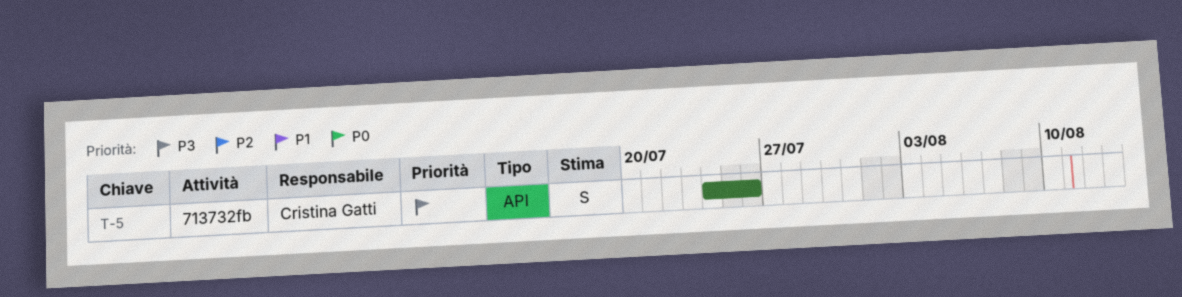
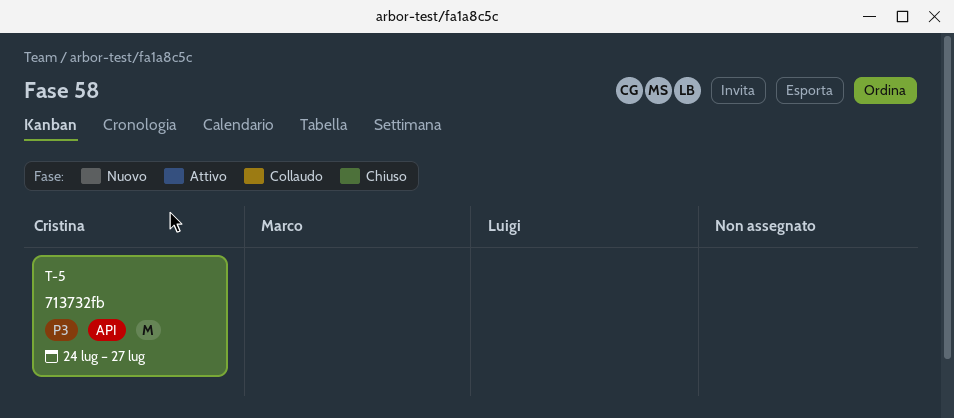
T-5, estimate: S -> M
T-5, due: Jul 26 -> Jul 27

